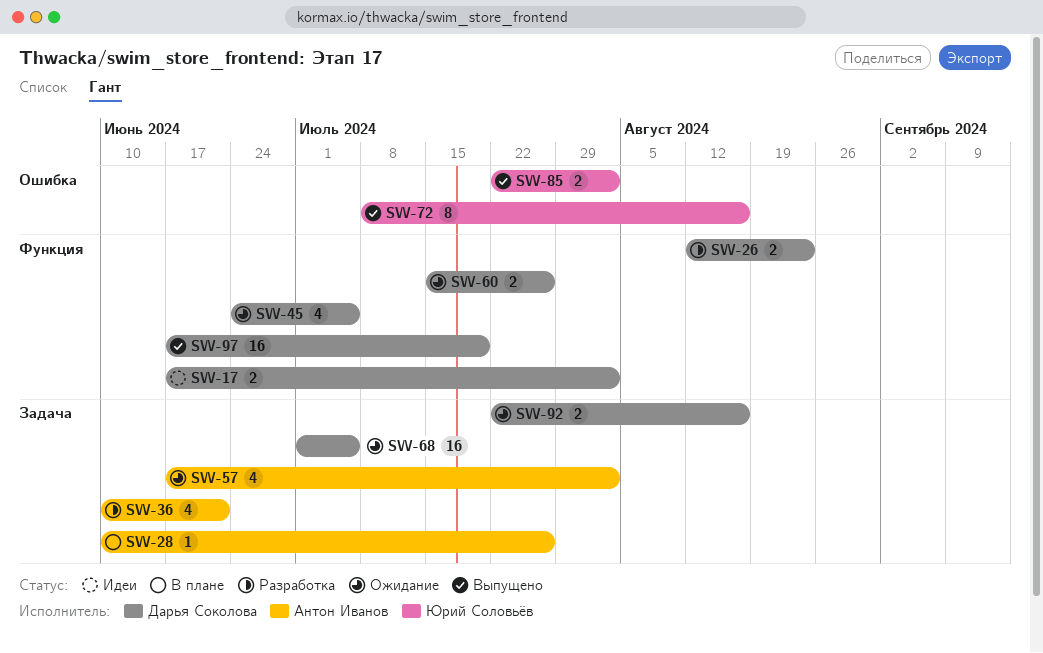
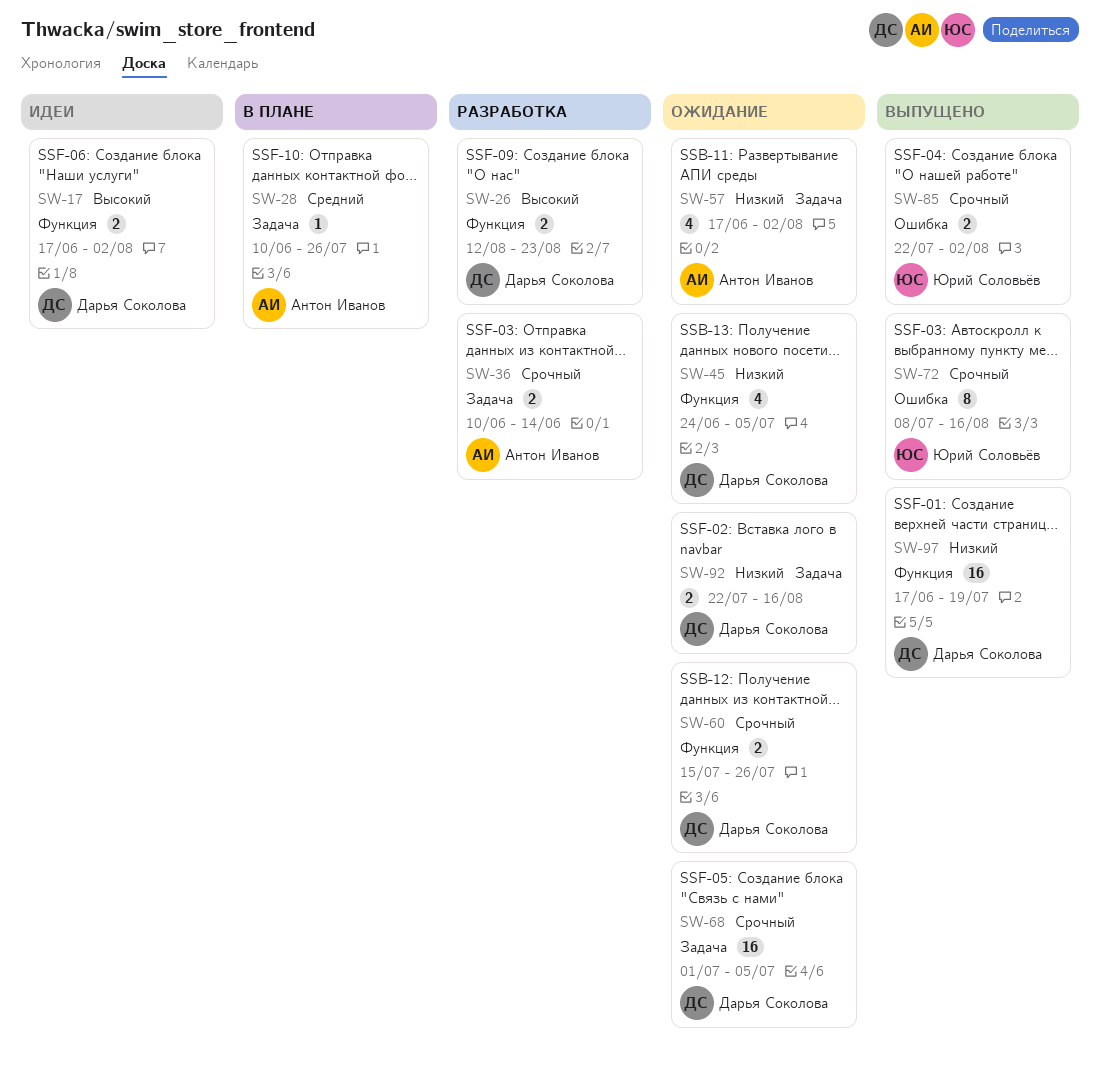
SW-36, estimate: 4 -> 2
SW-36, due: Jun 21 -> Jun 14

